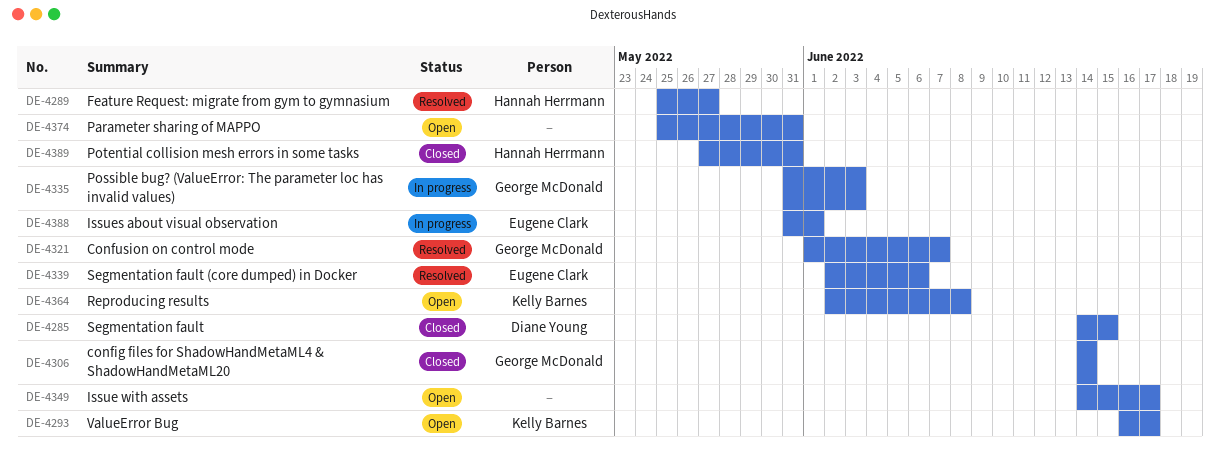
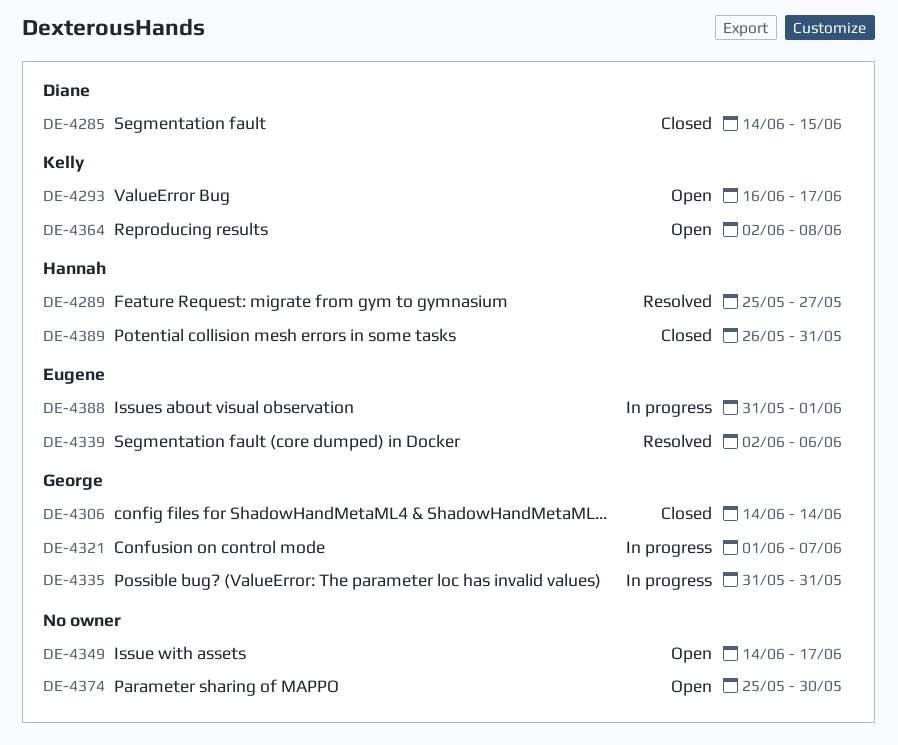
DE-4321, status: Resolved -> In progress
DE-4335, due: Jun 3 -> May 31
DE-4374, due: May 31 -> May 30
DE-4389, start: May 27 -> May 26

